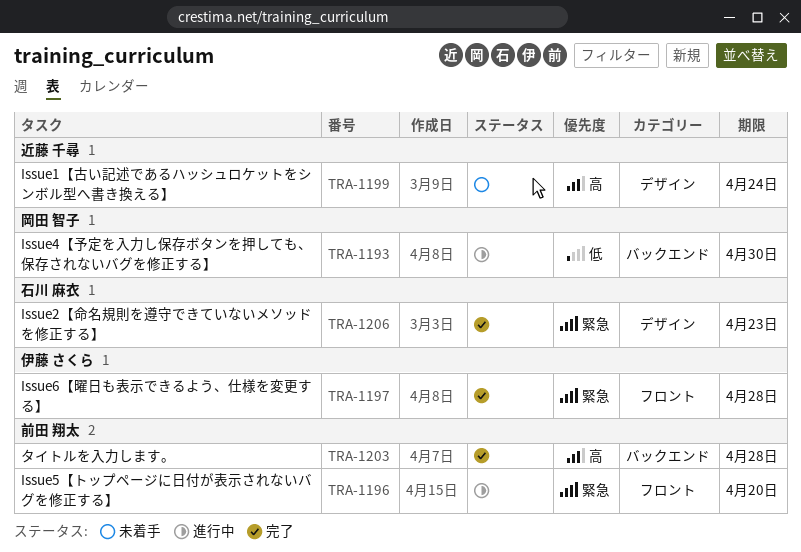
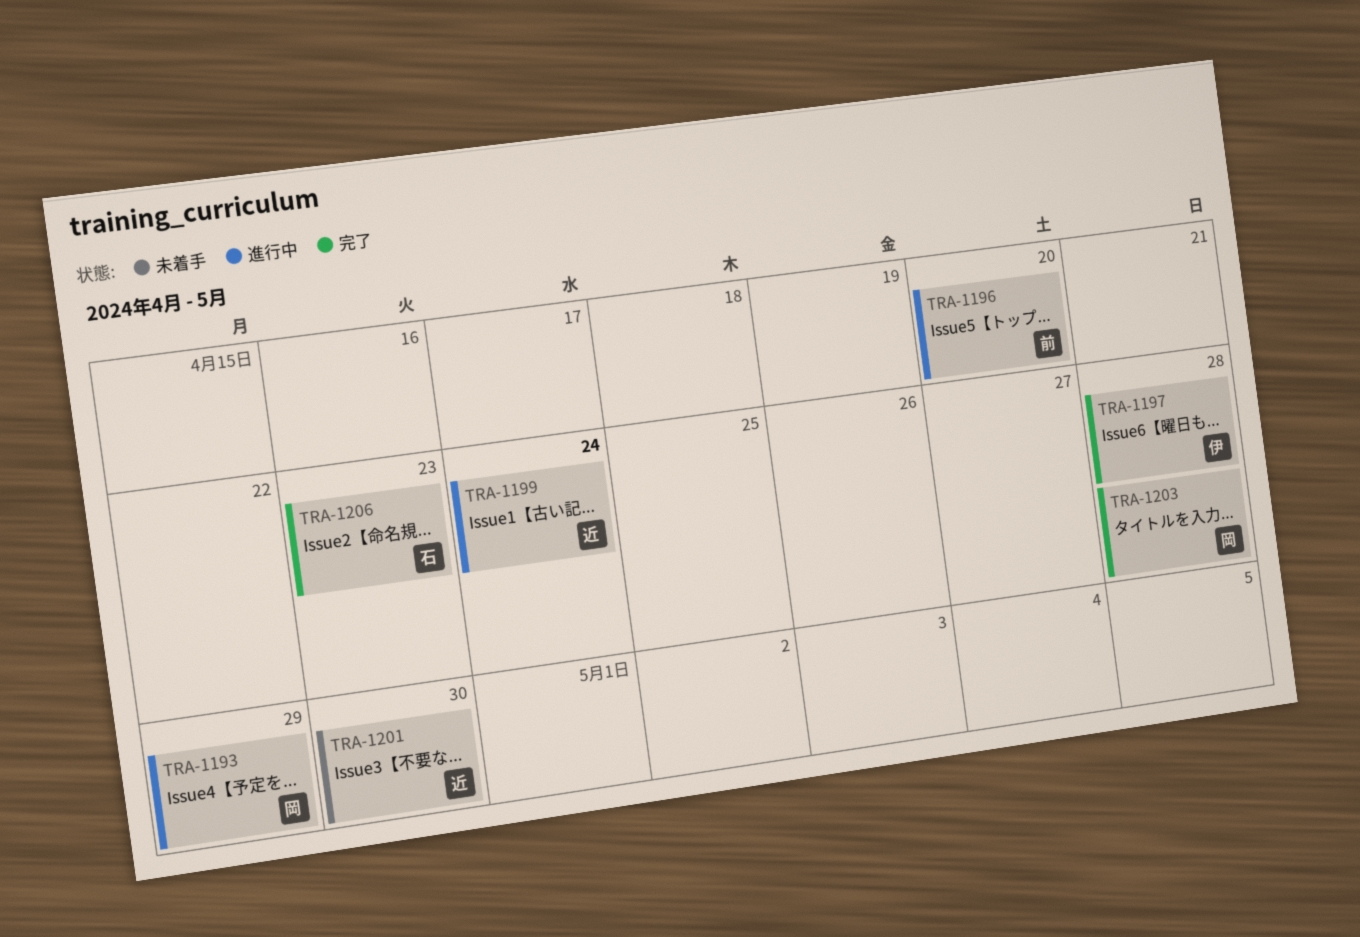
TRA-1193, due: Apr 30 -> Apr 29
TRA-1199, status: 未着手 -> 進行中
TRA-1201: none -> present
TRA-1203, owner: 前田 翔太 -> 岡田 智子

